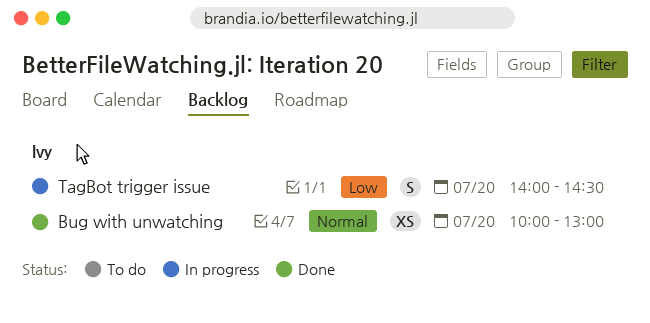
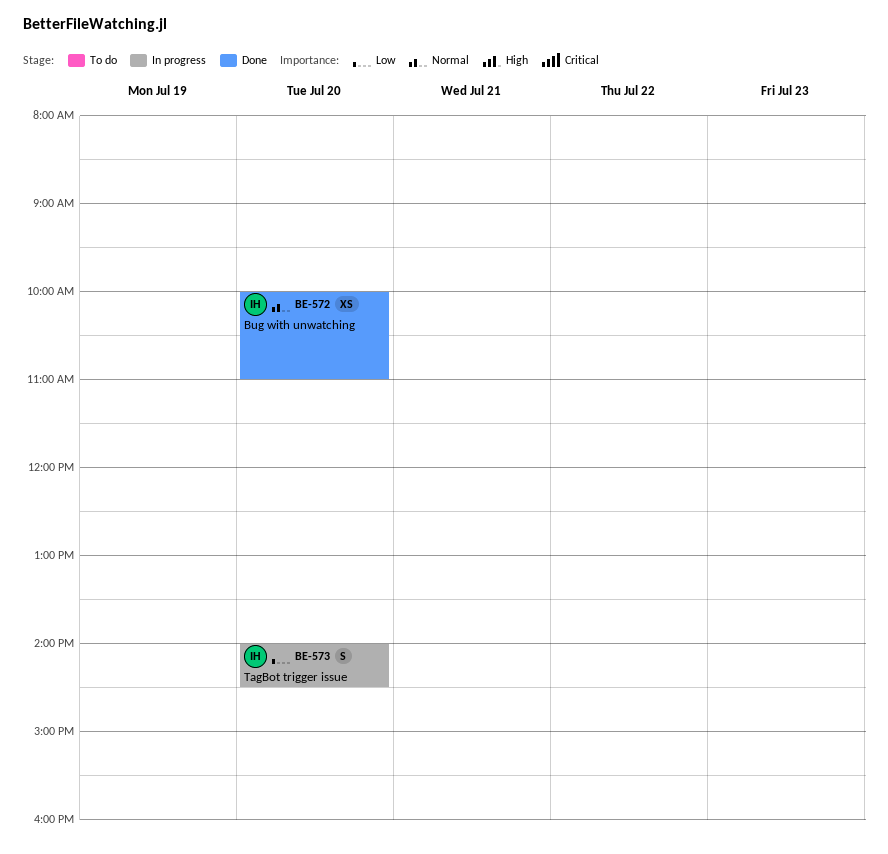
Bug with unwatching, ends: 13:00 -> 11:00

